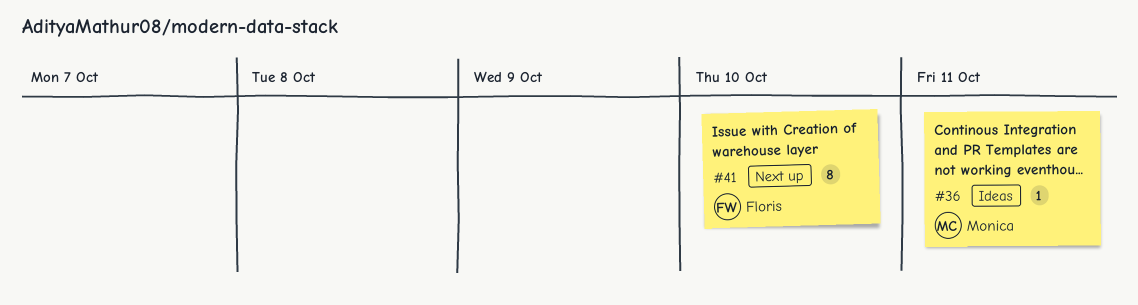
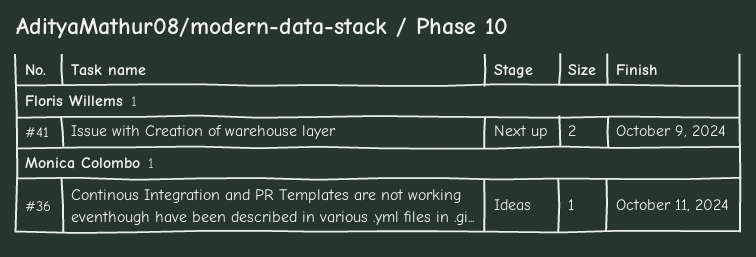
#41, estimate: 8 -> 2
#41, due: Oct 10 -> Oct 9

